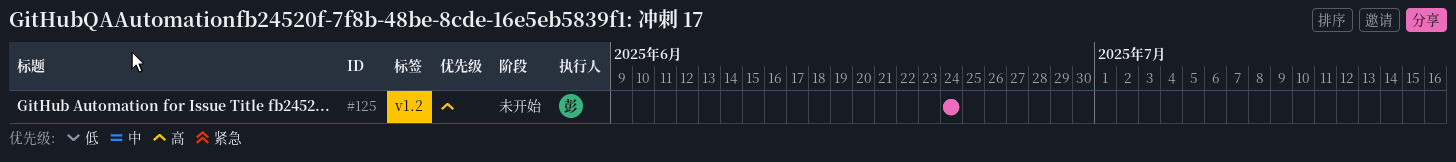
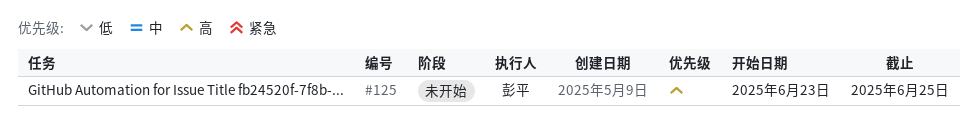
#125, start: Jun 24 -> Jun 23
#125, due: Jun 24 -> Jun 25

